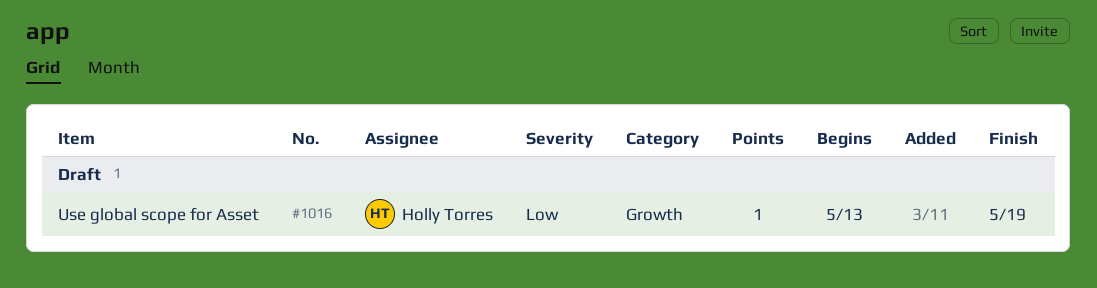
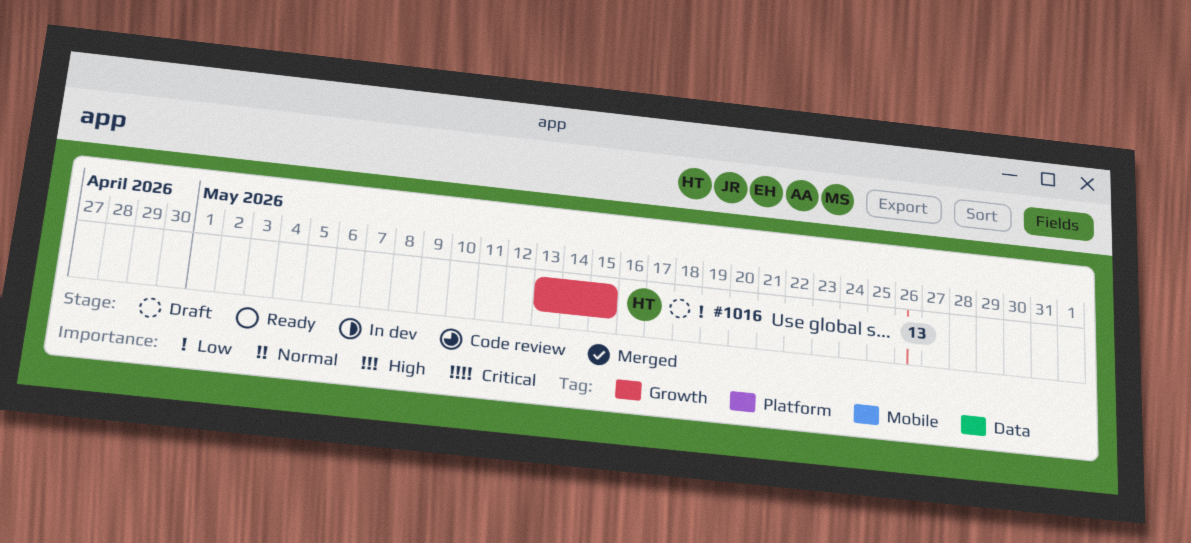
#1016, estimate: 1 -> 13
#1016, due: May 19 -> May 15

